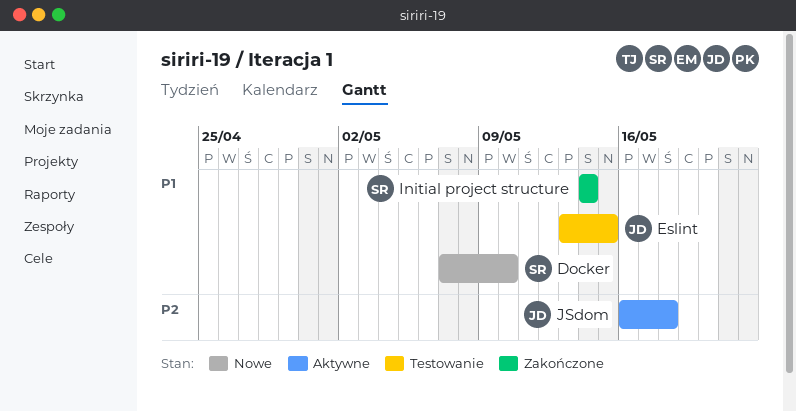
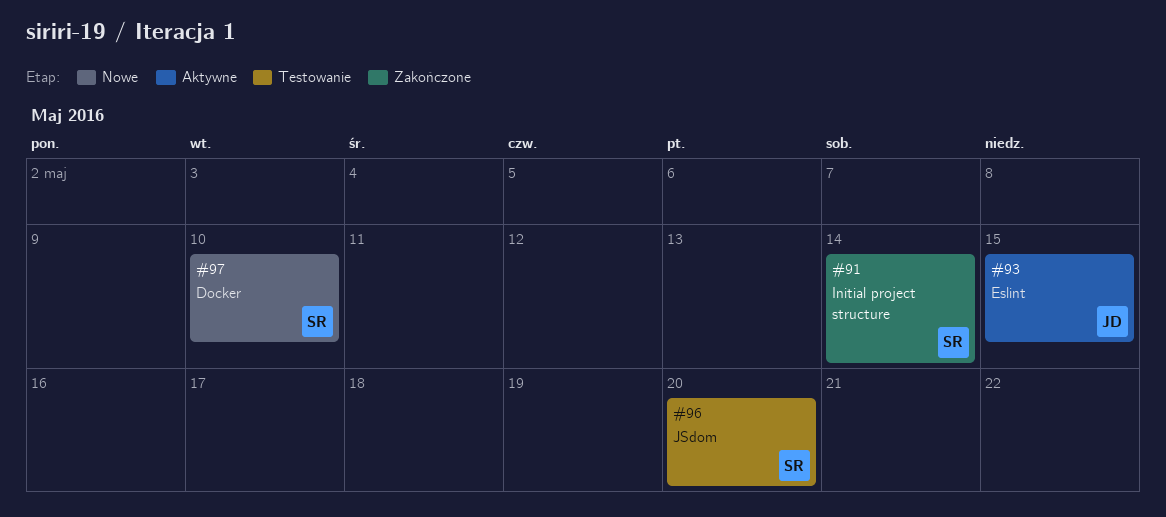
Eslint, status: Testowanie -> Aktywne
JSdom, status: Aktywne -> Testowanie
JSdom, owner: JD -> SR
JSdom, due: May 18 -> May 20

